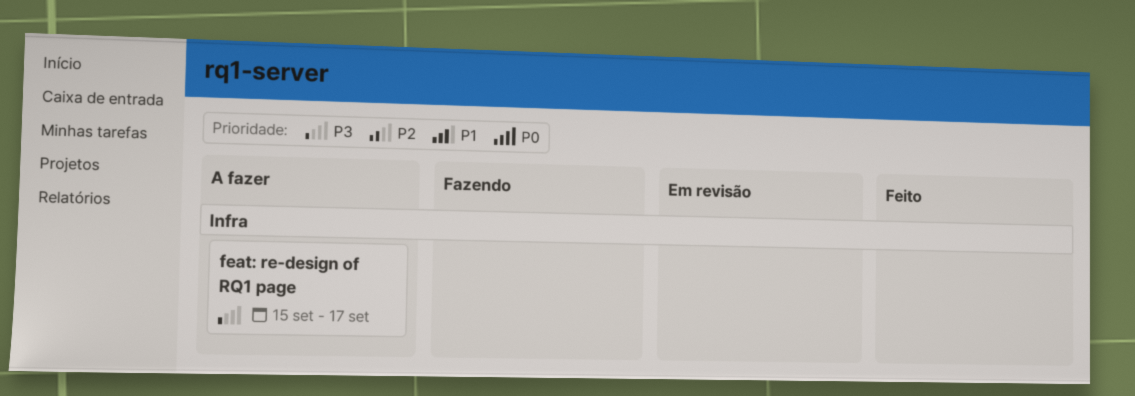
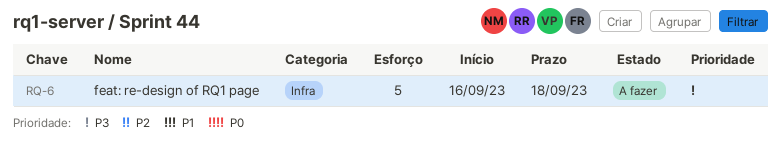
feat: re-design of RQ1 page, start: Sep 15 -> Sep 16
feat: re-design of RQ1 page, due: Sep 17 -> Sep 18

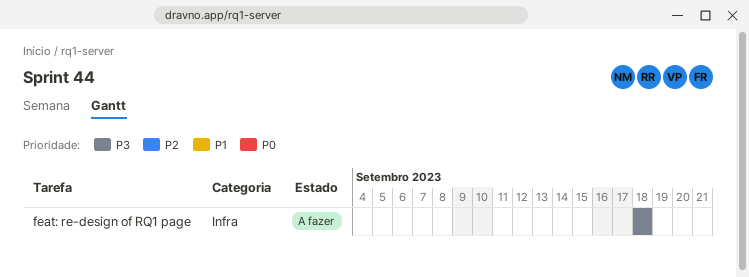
feat: re-design of RQ1 page, start: Sep 16 -> Sep 18

